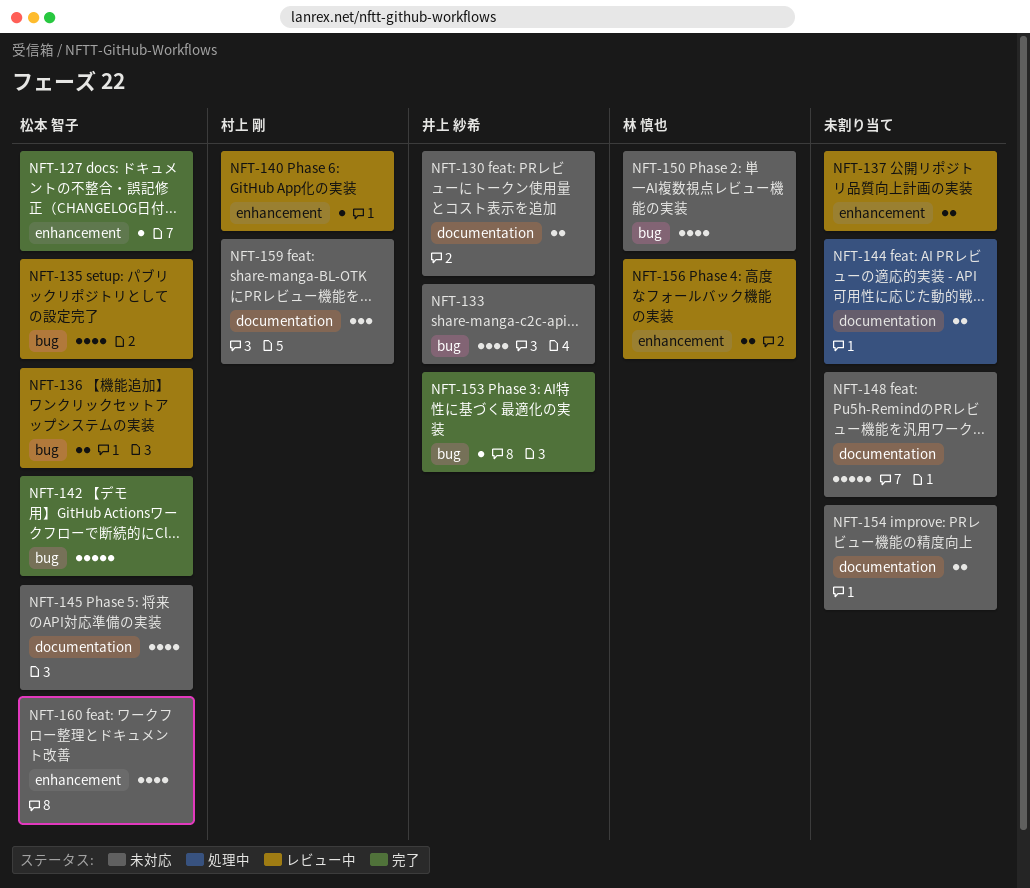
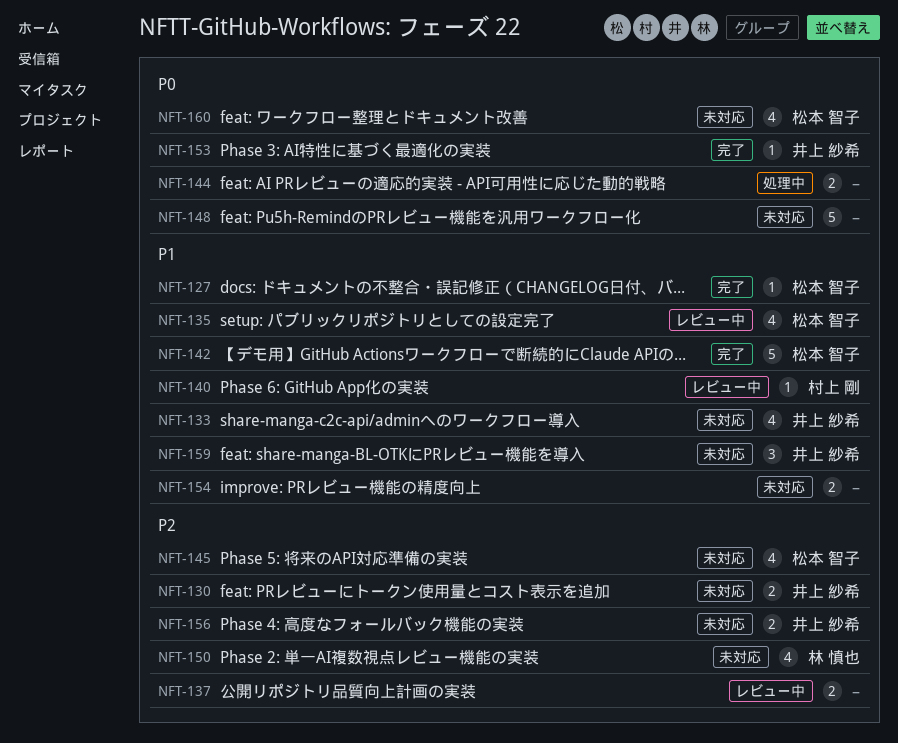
NFT-136: present -> none
NFT-156, status: レビュー中 -> 未対応
NFT-156, owner: 林 慎也 -> 井上 紗希
NFT-159, owner: 村上 剛 -> 井上 紗希

